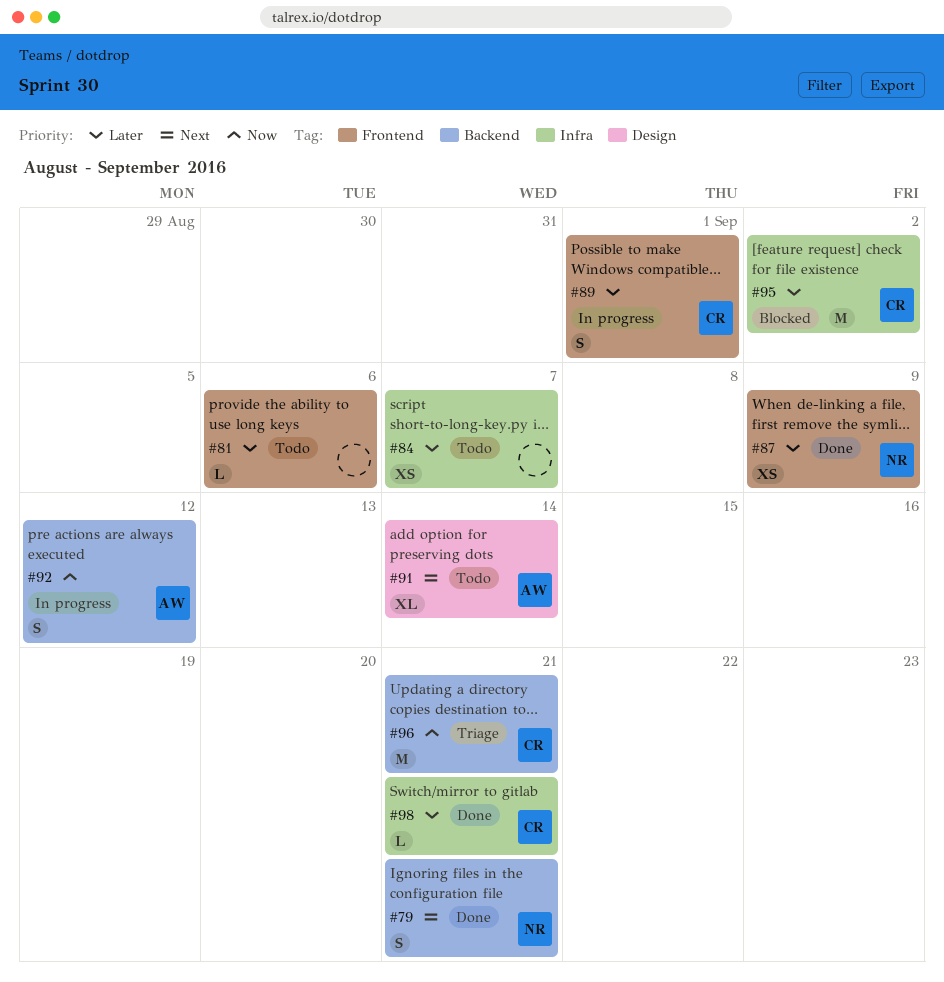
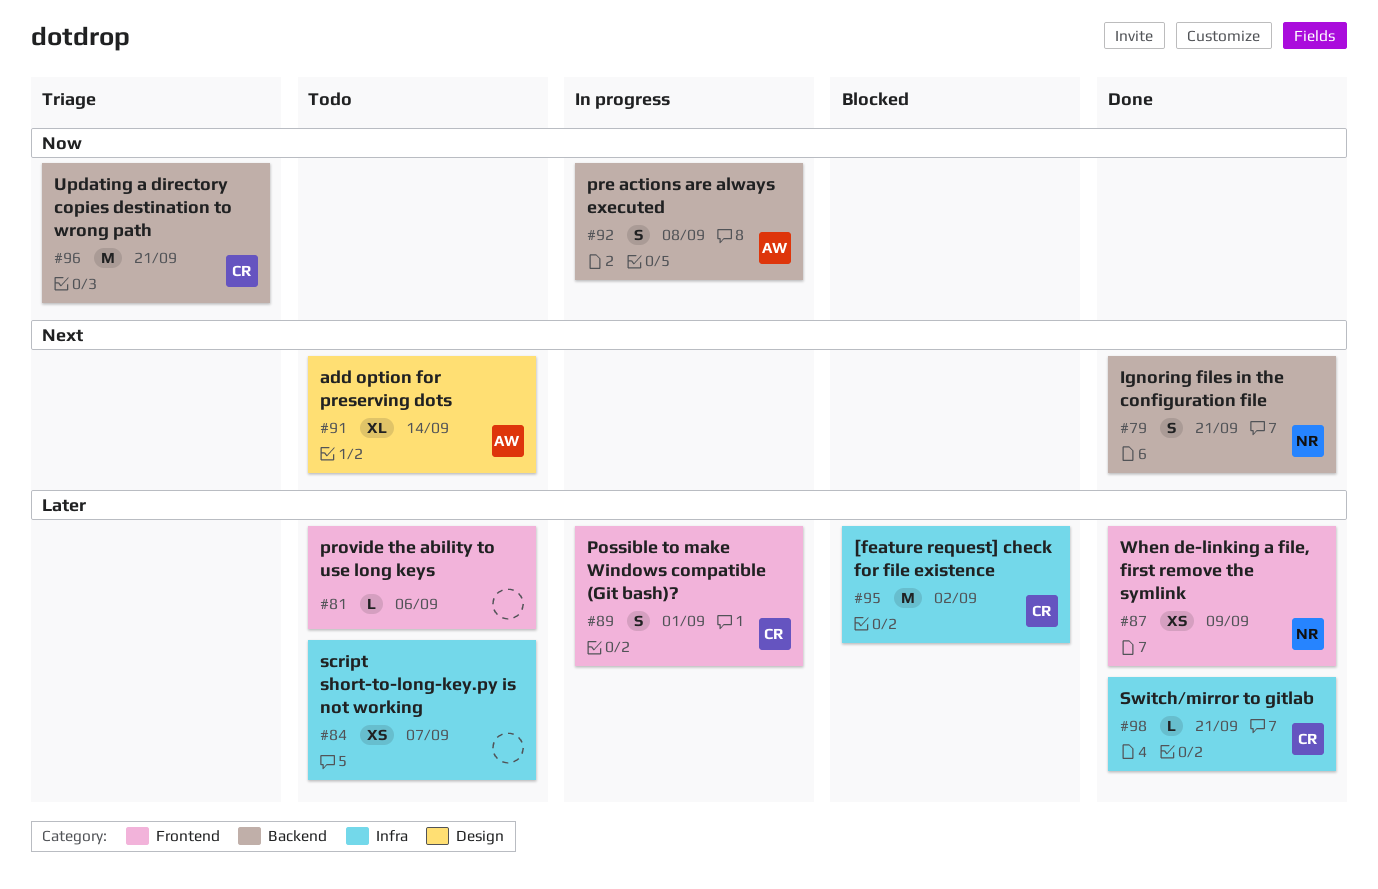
#92, due: Sep 12 -> Sep 8

